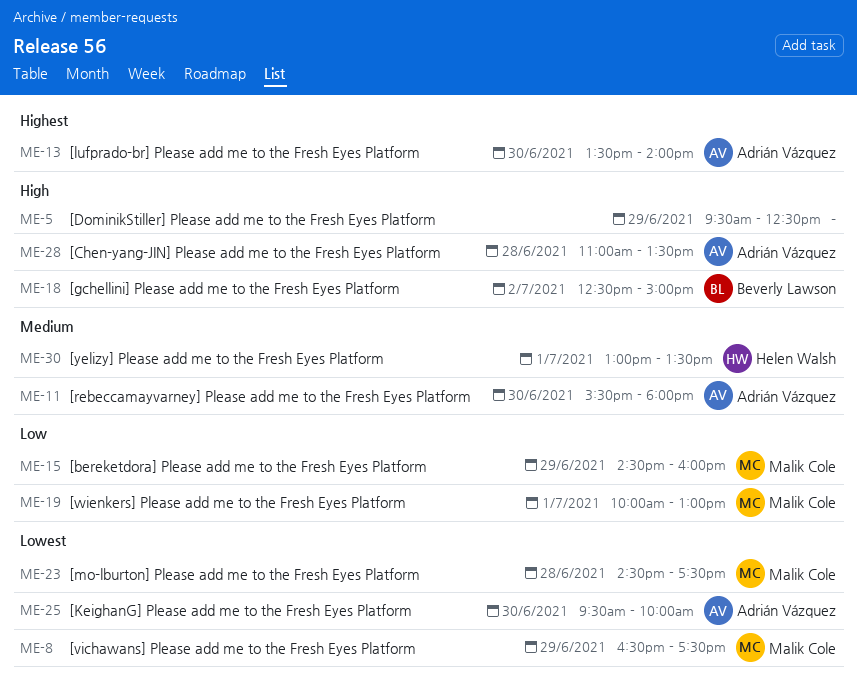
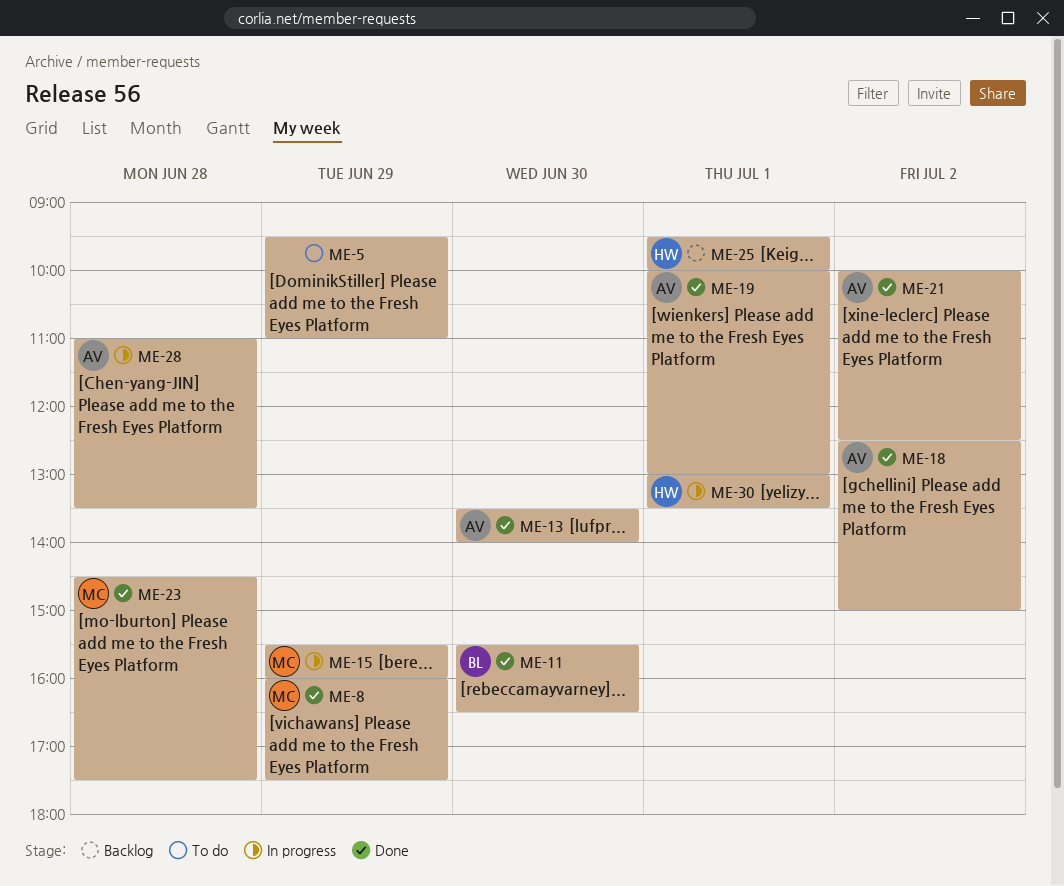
ME-5, ends: 12:30 -> 11:00
ME-8, begins: 16:30 -> 16:00
ME-11, owner: Adrián Vázquez -> Beverly Lawson
ME-11, ends: 18:00 -> 16:30
ME-15, begins: 14:30 -> 15:30
ME-18, owner: Beverly Lawson -> Adrián Vázquez
ME-19, owner: Malik Cole -> Adrián Vázquez
ME-21: none -> present
ME-25, owner: Adrián Vázquez -> Helen Walsh
ME-25, day: Jun 30 -> Jul 1

